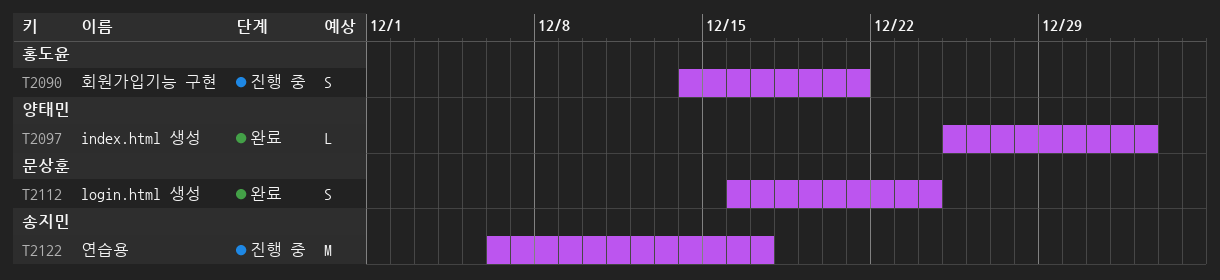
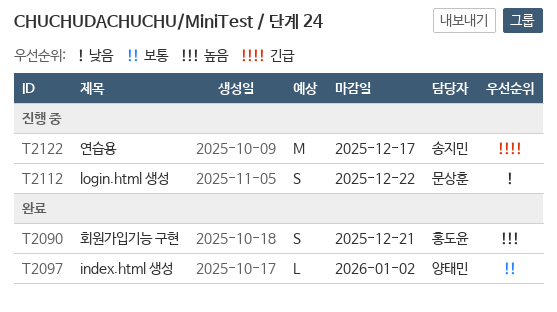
T2090, status: 진행 중 -> 완료
T2112, status: 완료 -> 진행 중
T2112, due: Dec 24 -> Dec 22

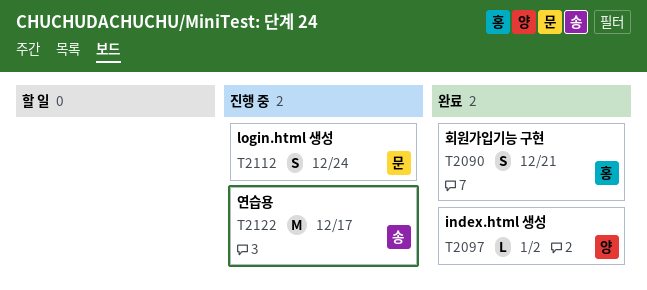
T2112, due: Dec 22 -> Dec 24

